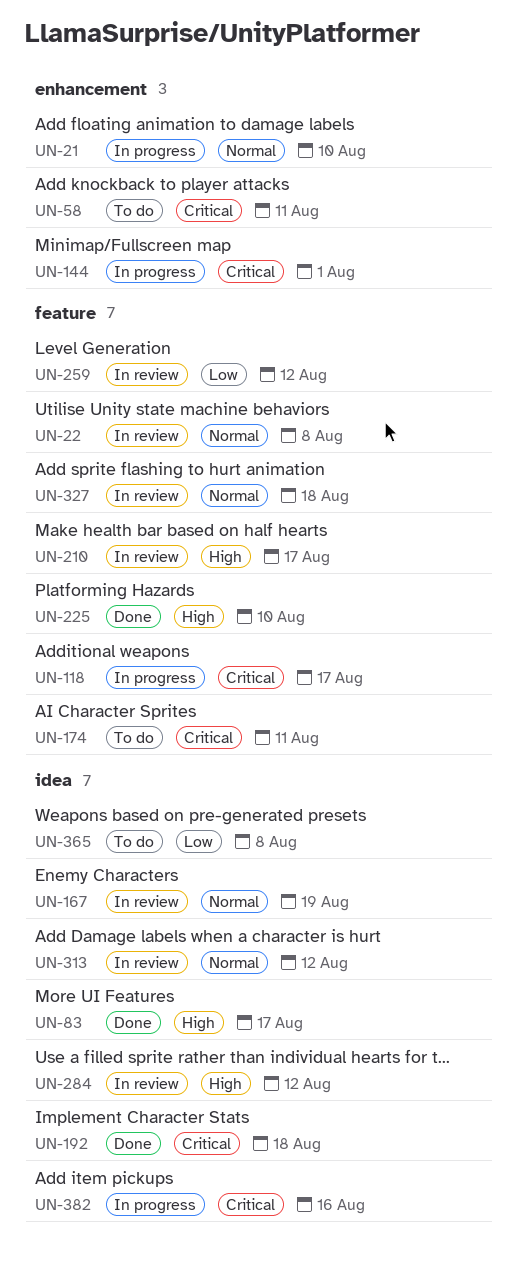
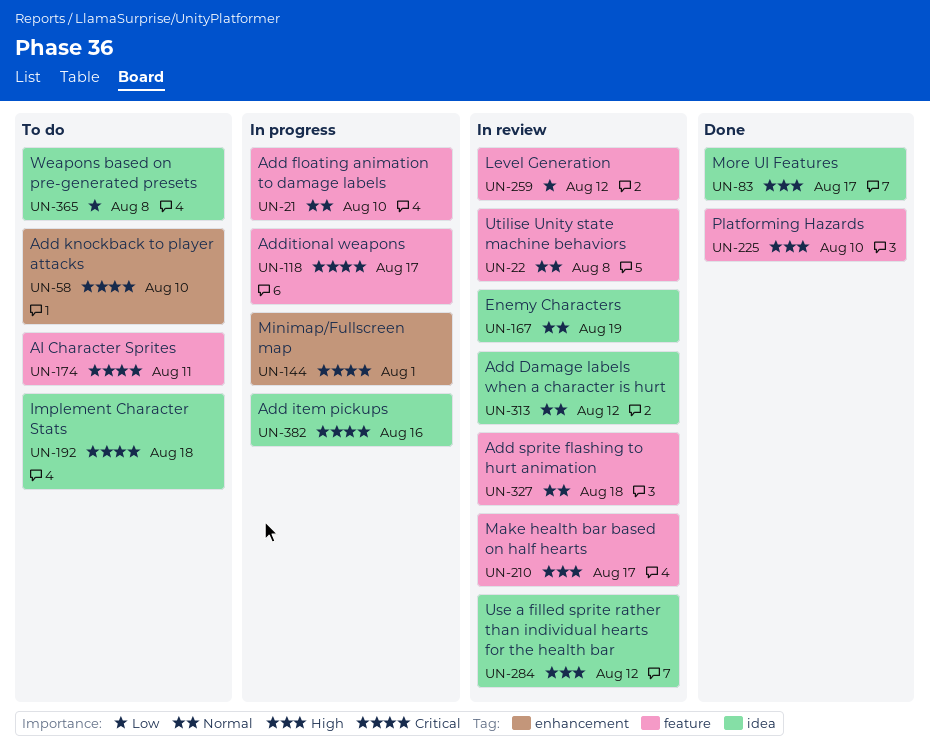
UN-21, label: enhancement -> feature
UN-58, due: Aug 11 -> Aug 10
UN-192, status: Done -> To do

